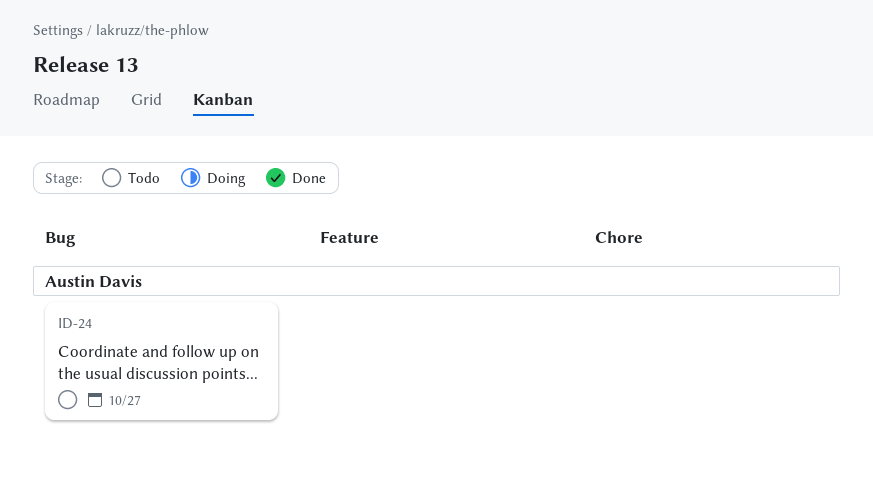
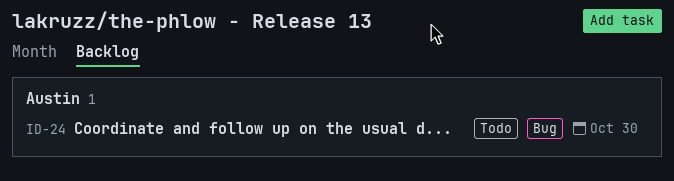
ID-24, due: Oct 27 -> Oct 30

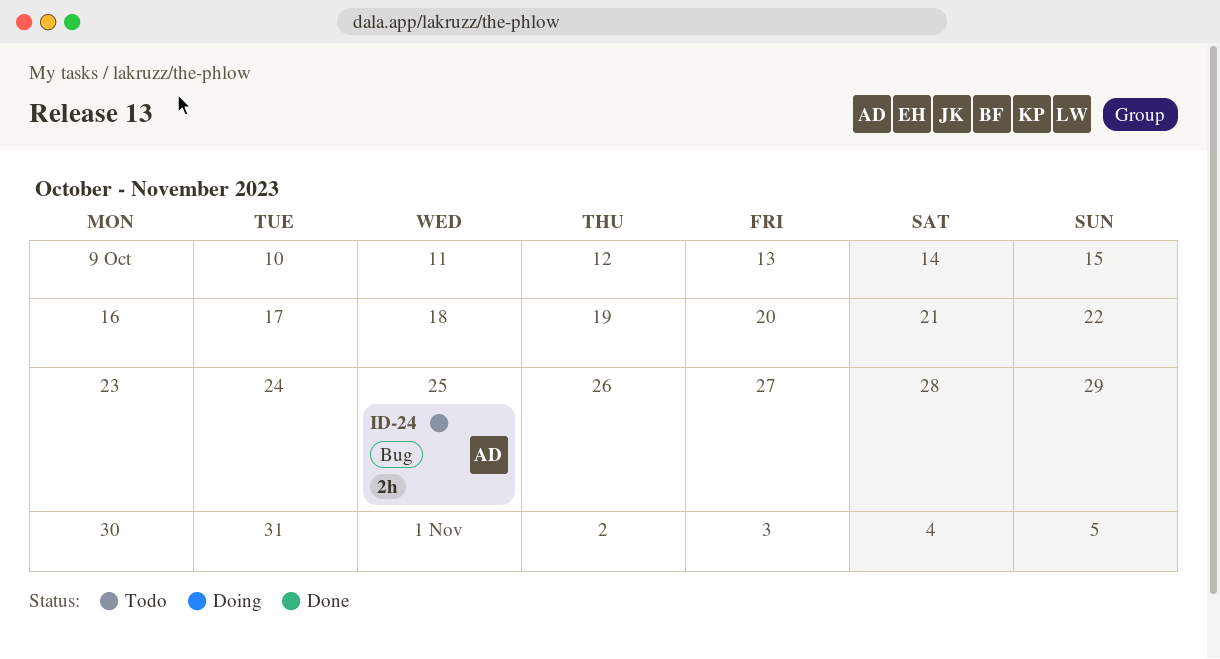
ID-24, due: Oct 30 -> Oct 25

